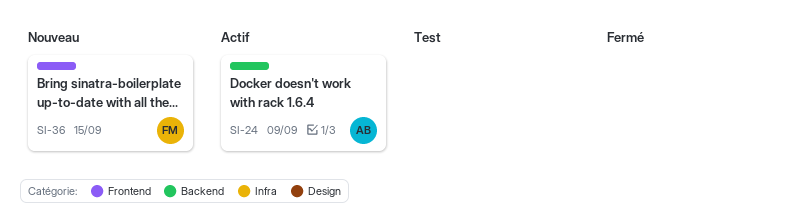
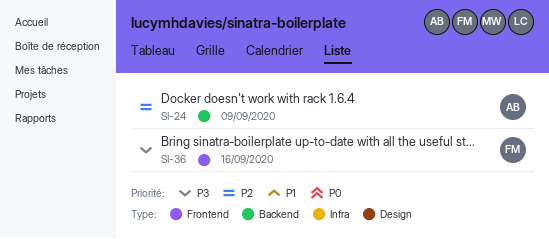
SI-36, due: Sep 15 -> Sep 16

